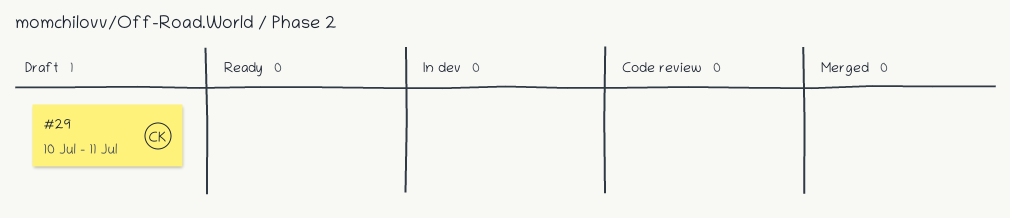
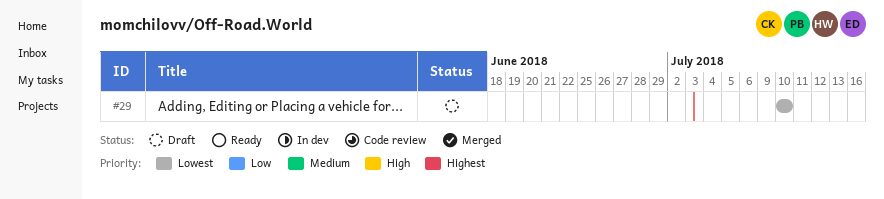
#29, due: Jul 11 -> Jul 10

